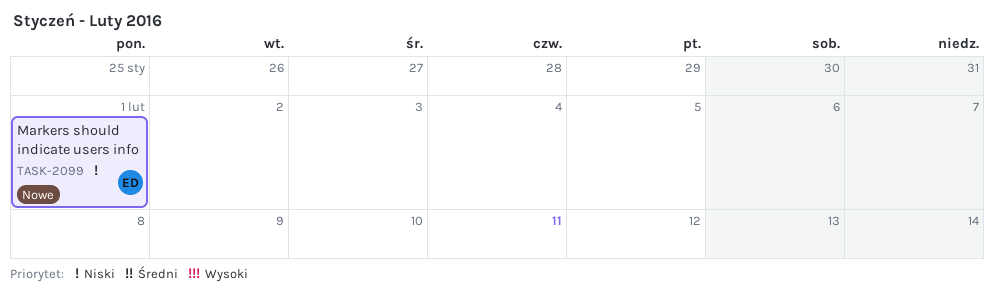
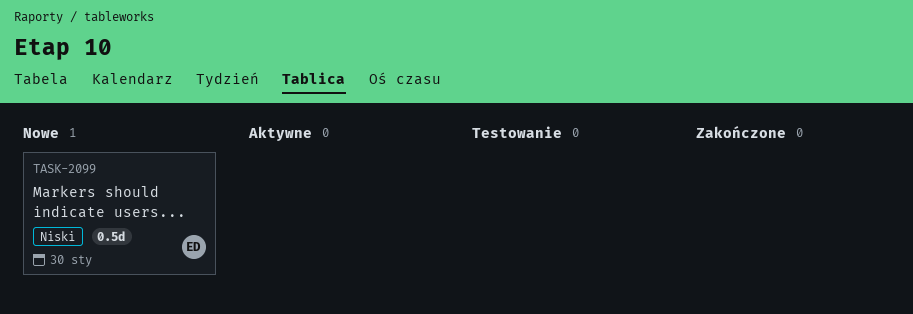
TASK-2099, due: Feb 1 -> Jan 30

